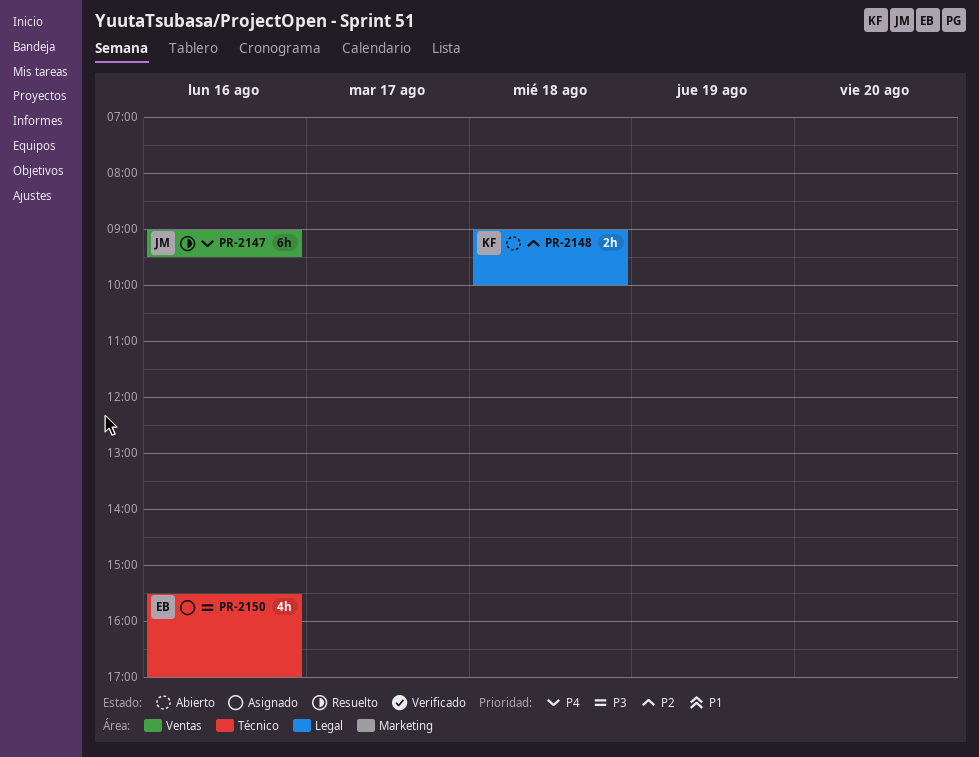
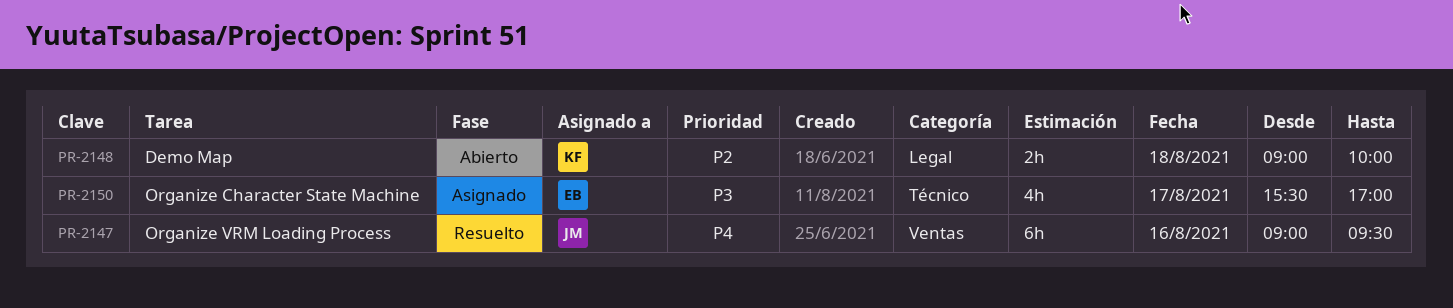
PR-2150, day: Aug 16 -> Aug 17

